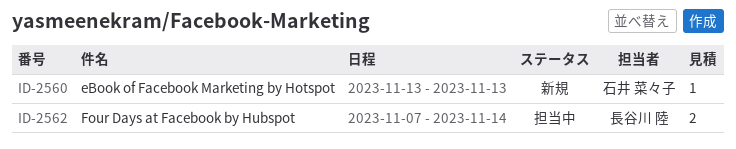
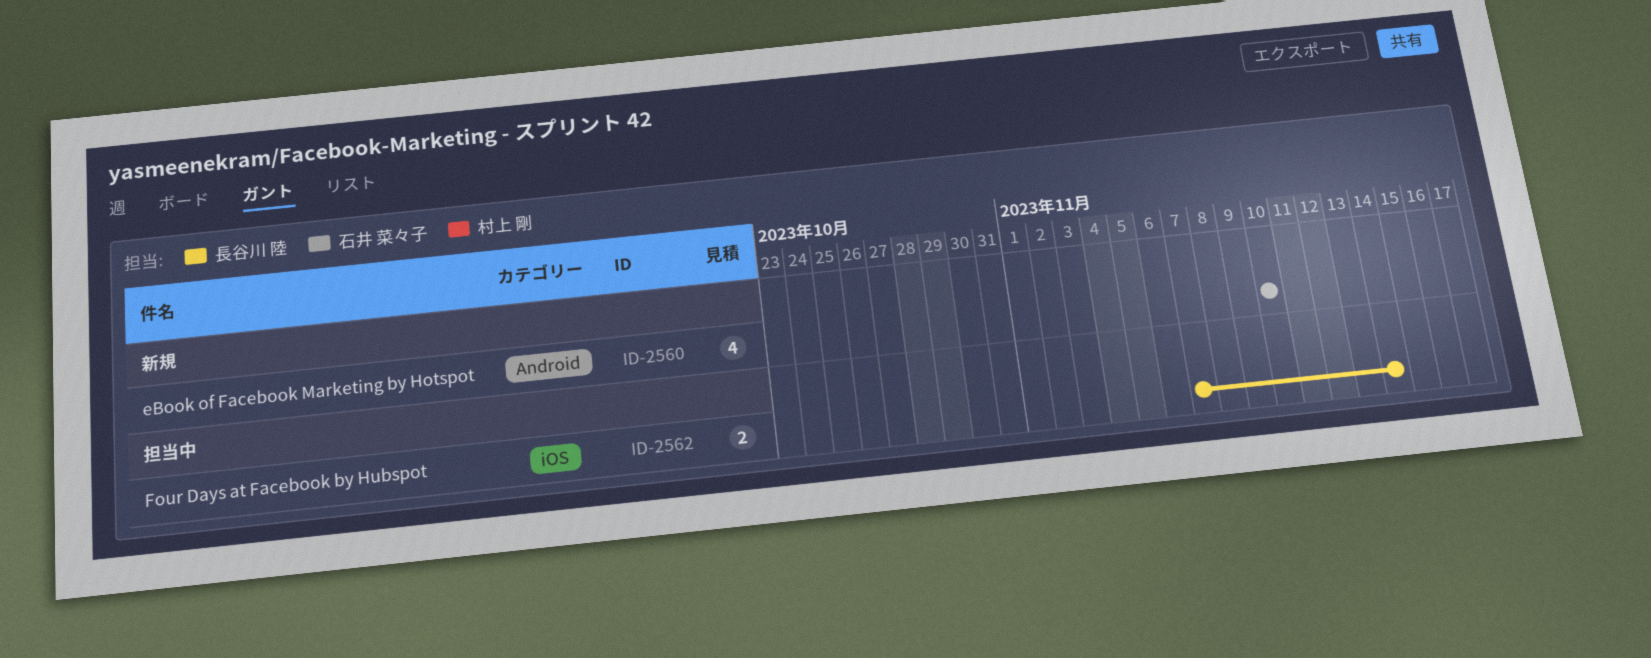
ID-2560, estimate: 1 -> 4
ID-2560, start: Nov 13 -> Nov 10
ID-2560, due: Nov 13 -> Nov 10

